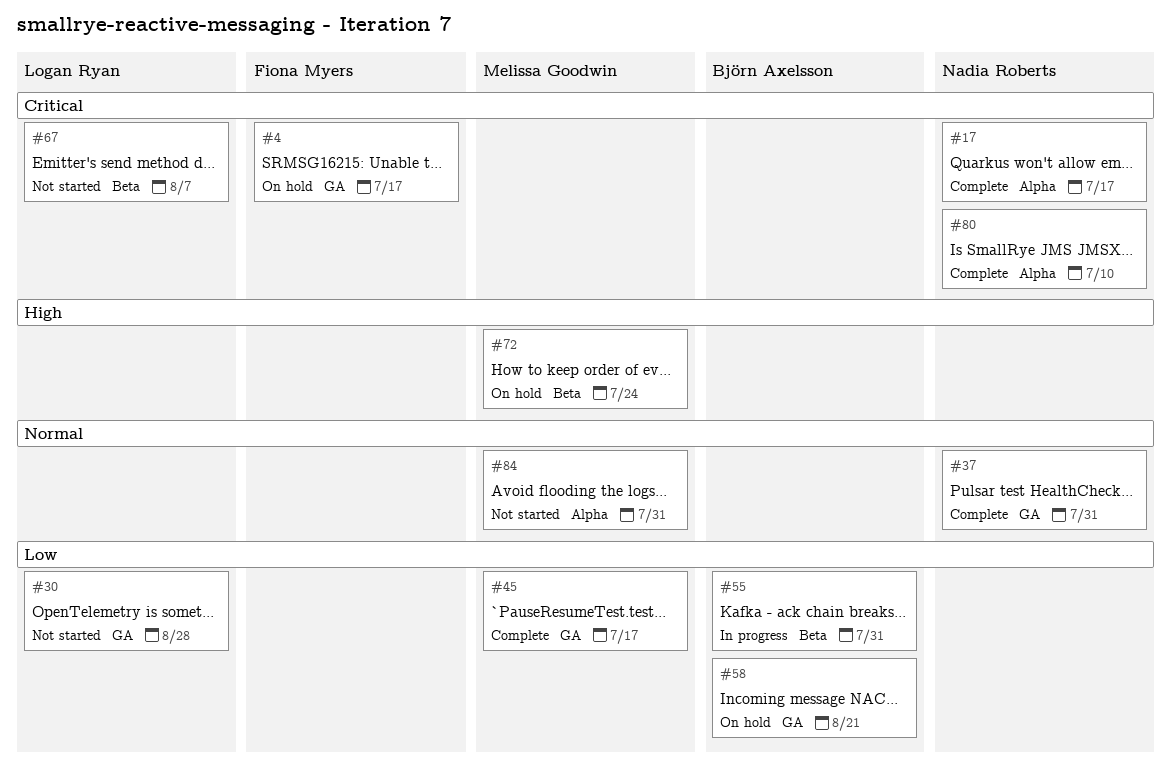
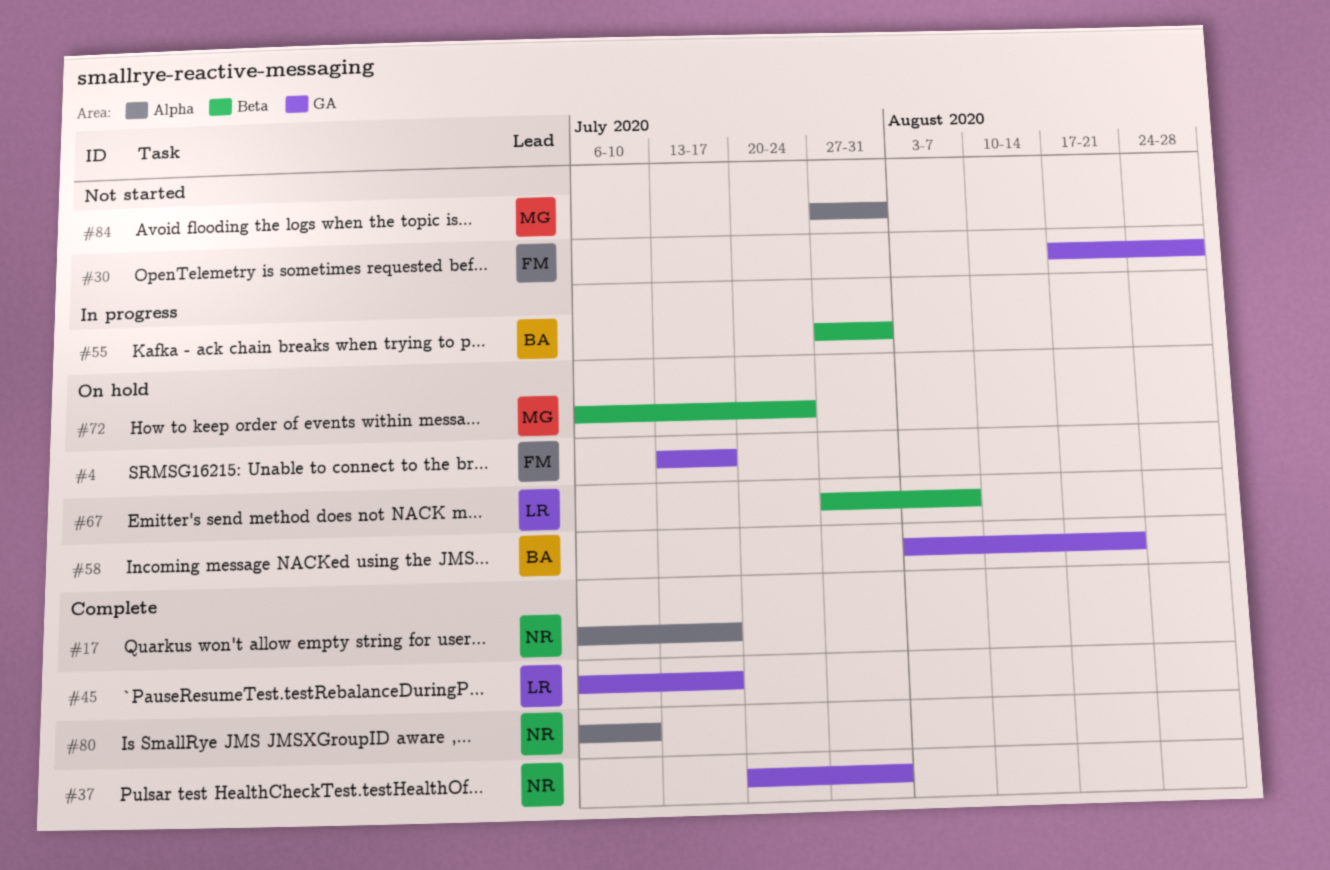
#30, owner: Logan Ryan -> Fiona Myers
#45, owner: Melissa Goodwin -> Logan Ryan
#67, status: Not started -> On hold

